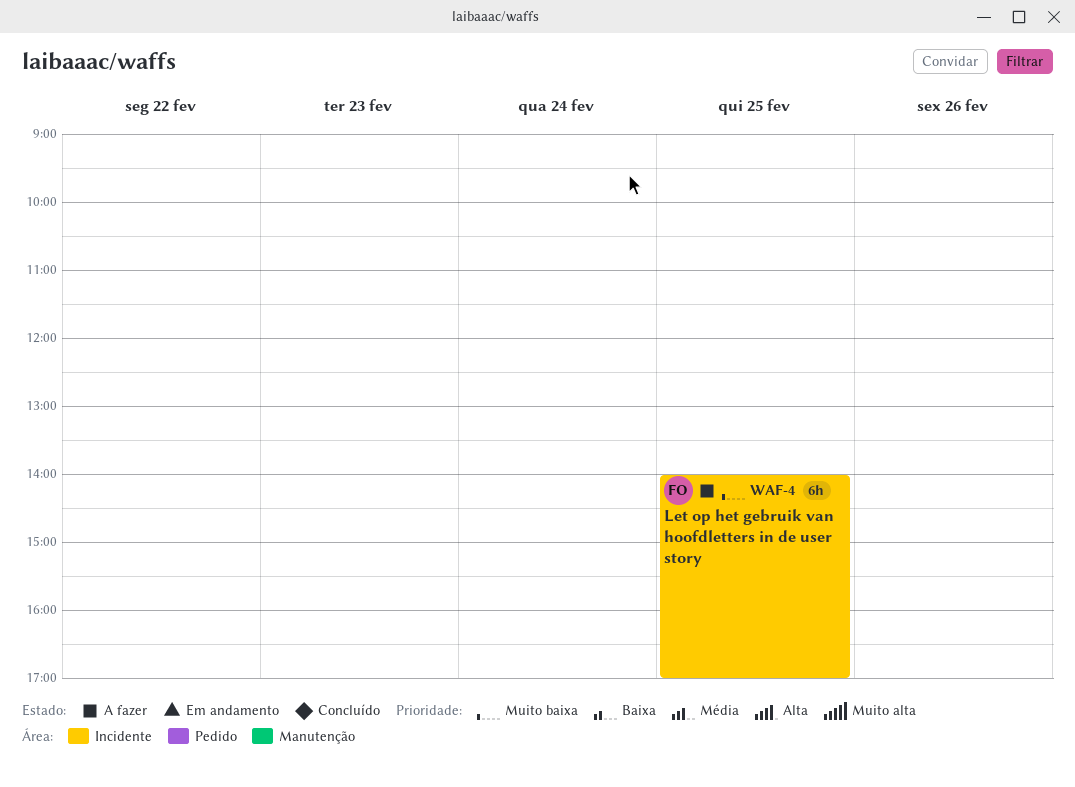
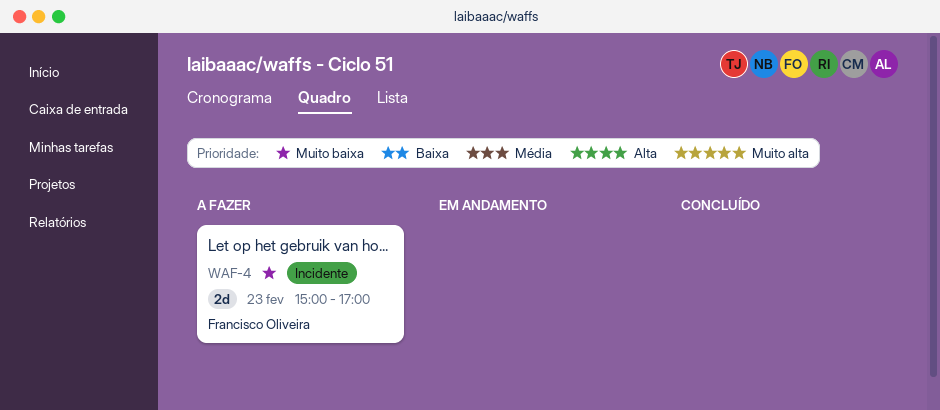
WAF-4, estimate: 6h -> 2d
WAF-4, day: Feb 25 -> Feb 23
WAF-4, begins: 14:00 -> 15:00

